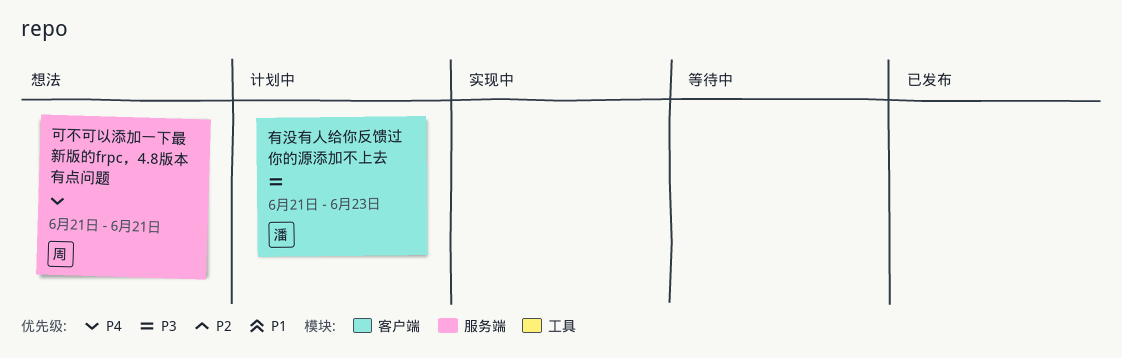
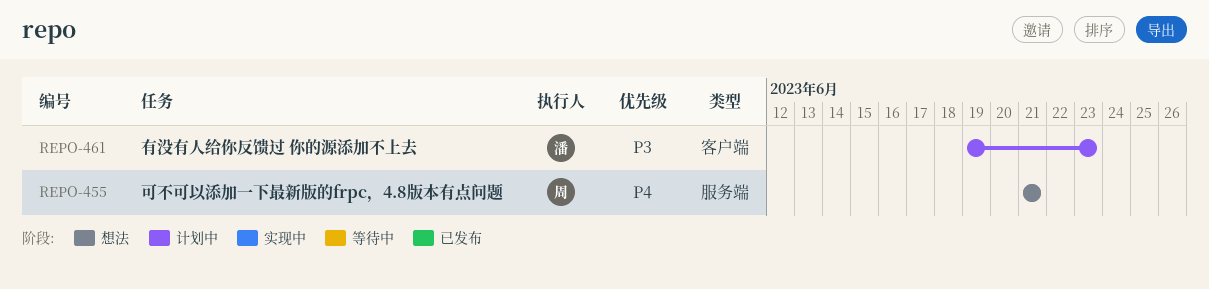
有没有人给你反馈过 你的源添加不上去, start: Jun 21 -> Jun 19

